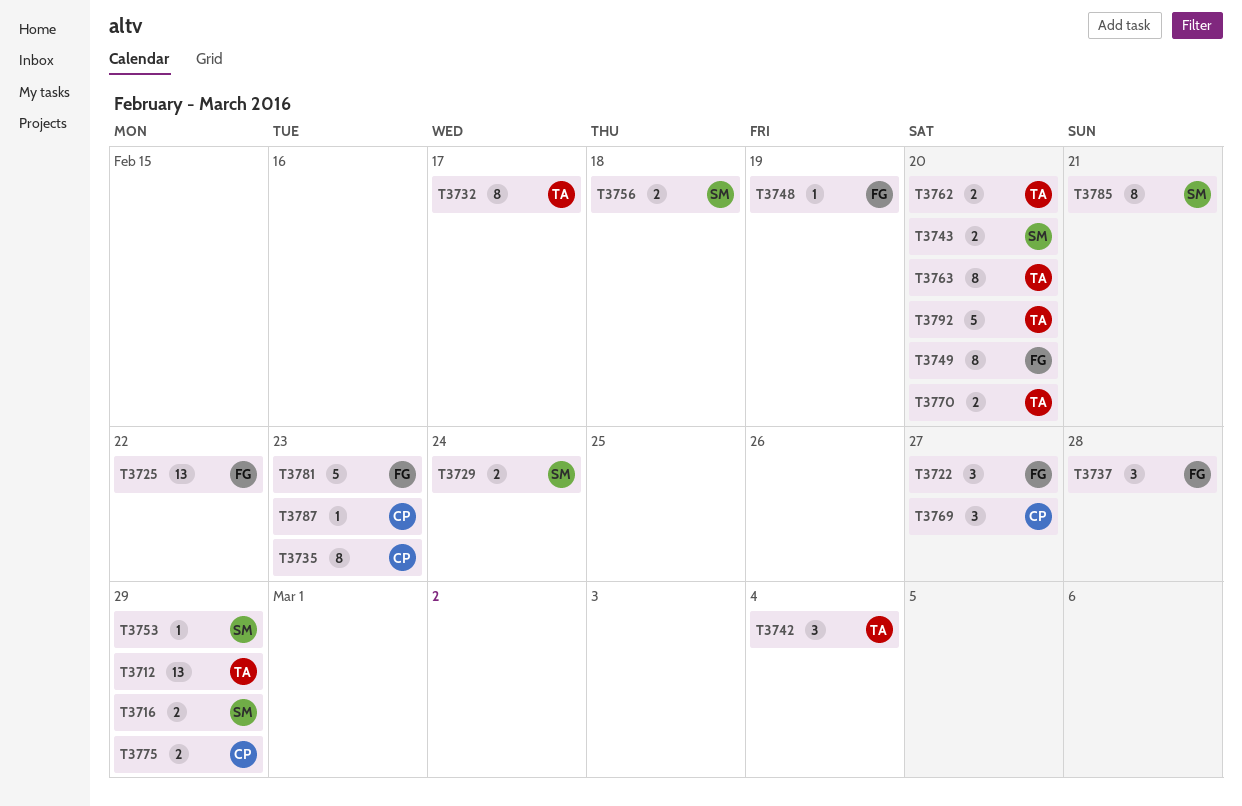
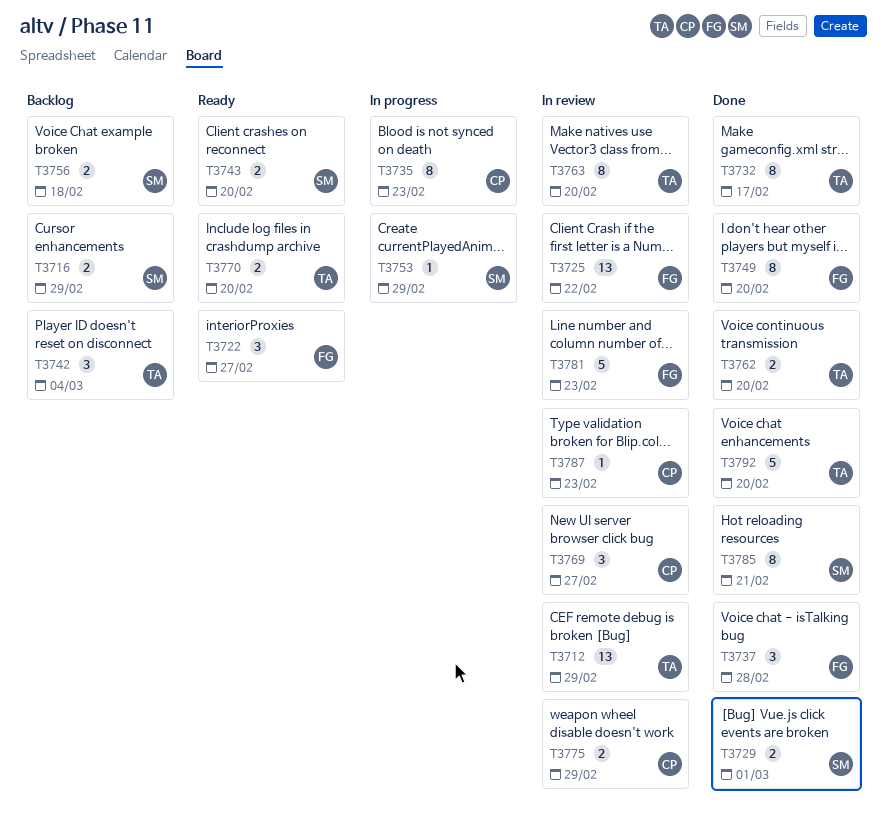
T3729, due: Feb 24 -> Mar 1
T3748: present -> none

